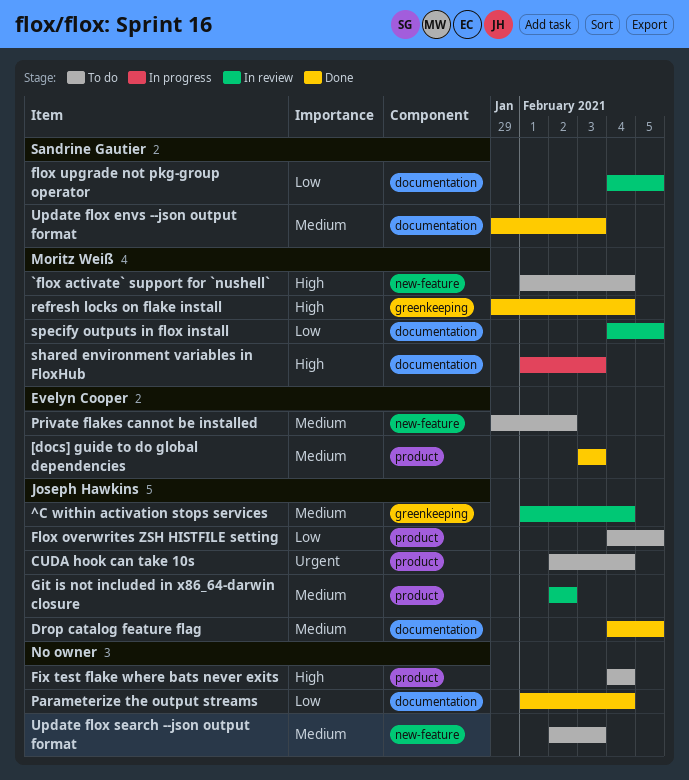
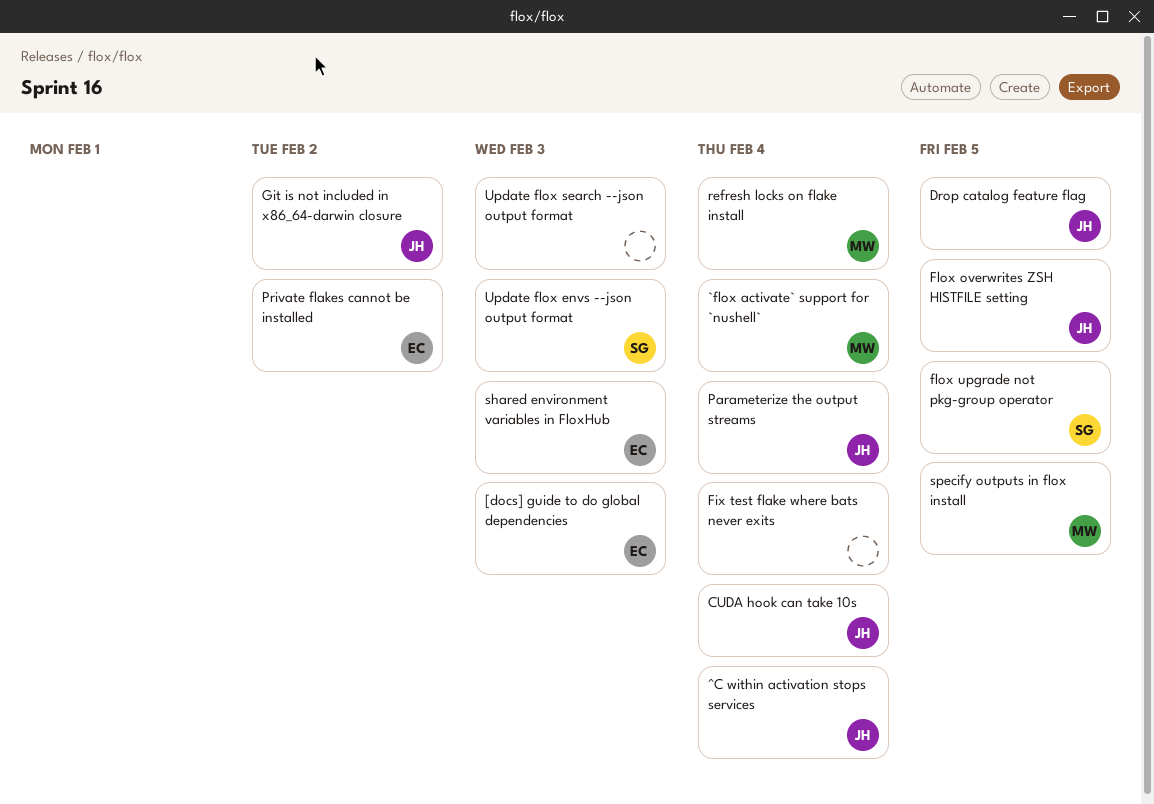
Parameterize the output streams, owner: none -> Joseph Hawkins
shared environment variables in FloxHub, owner: Moritz Weiß -> Evelyn Cooper

